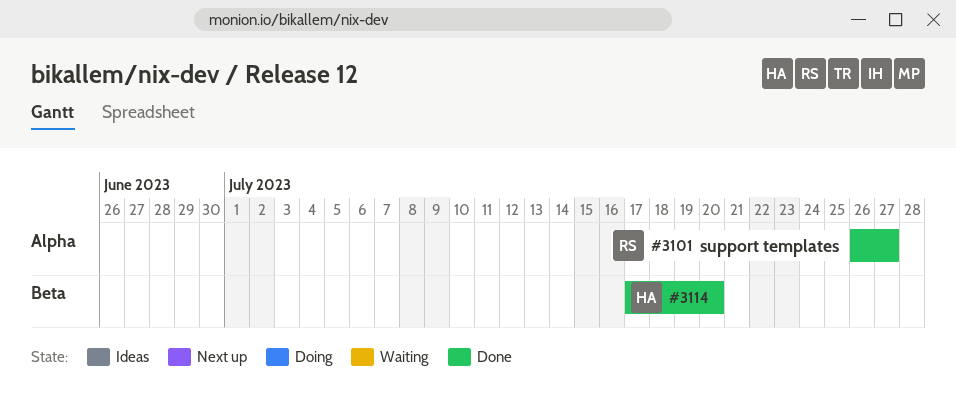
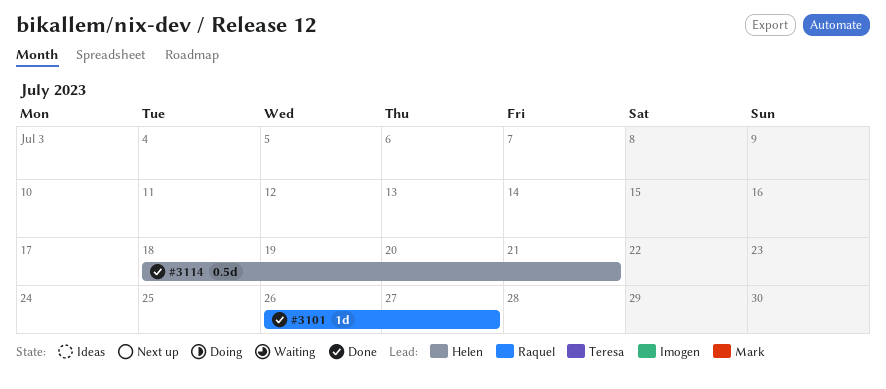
#3114, start: Jul 17 -> Jul 18
#3114, due: Jul 20 -> Jul 21

